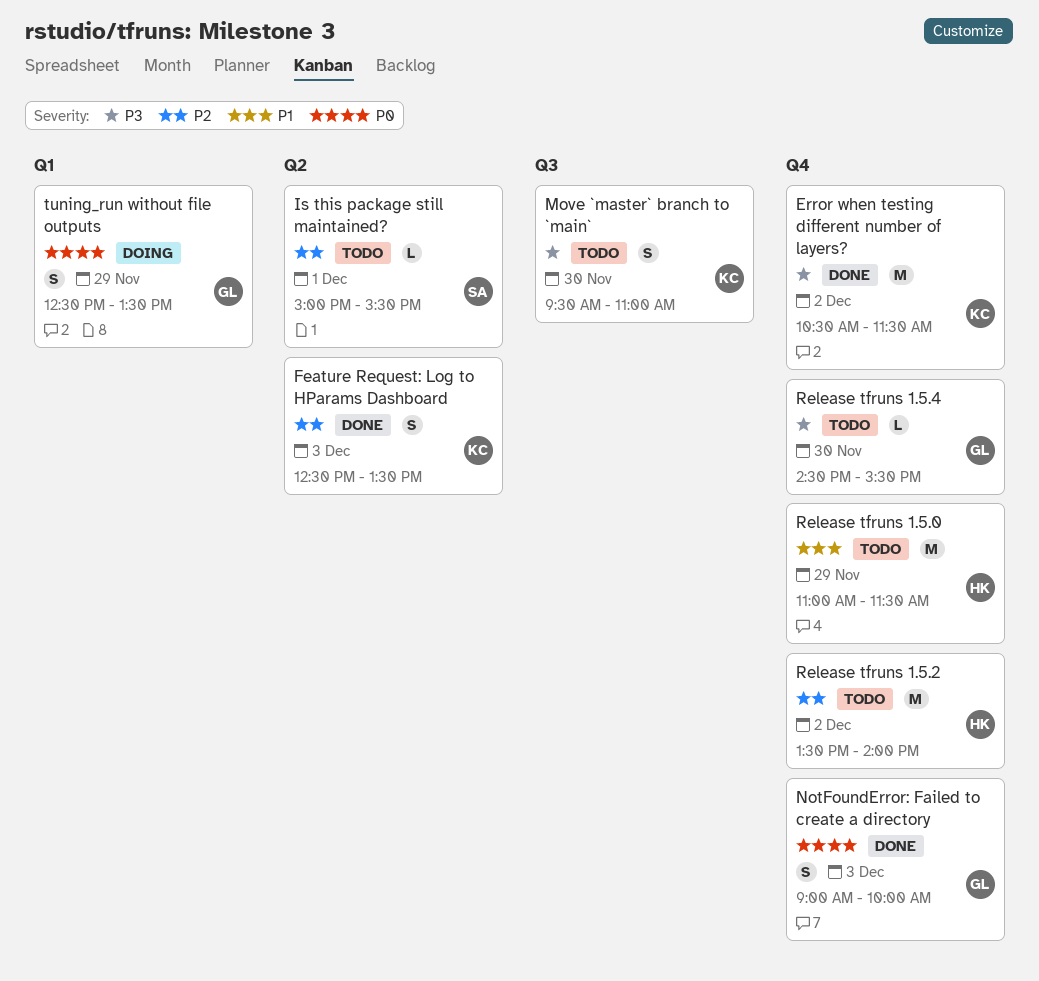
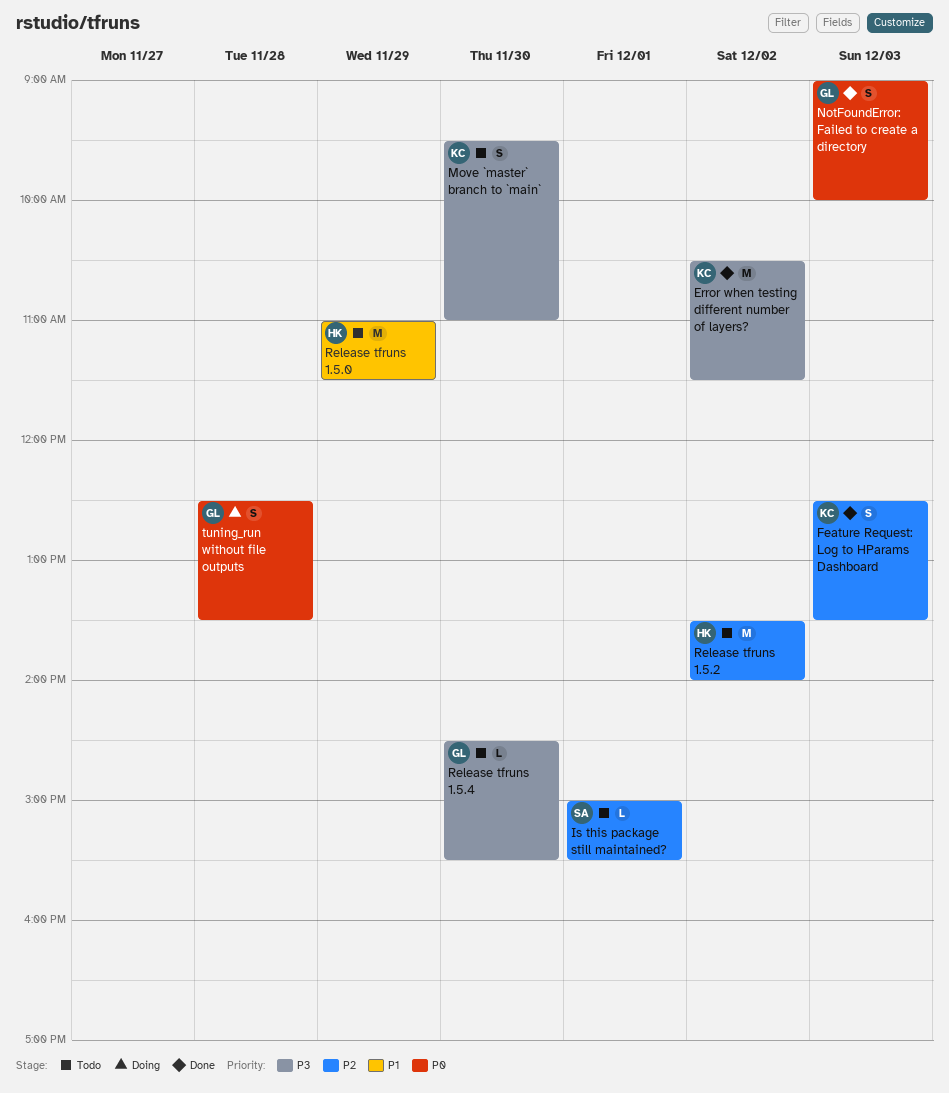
tuning_run without file outputs, day: Nov 29 -> Nov 28

